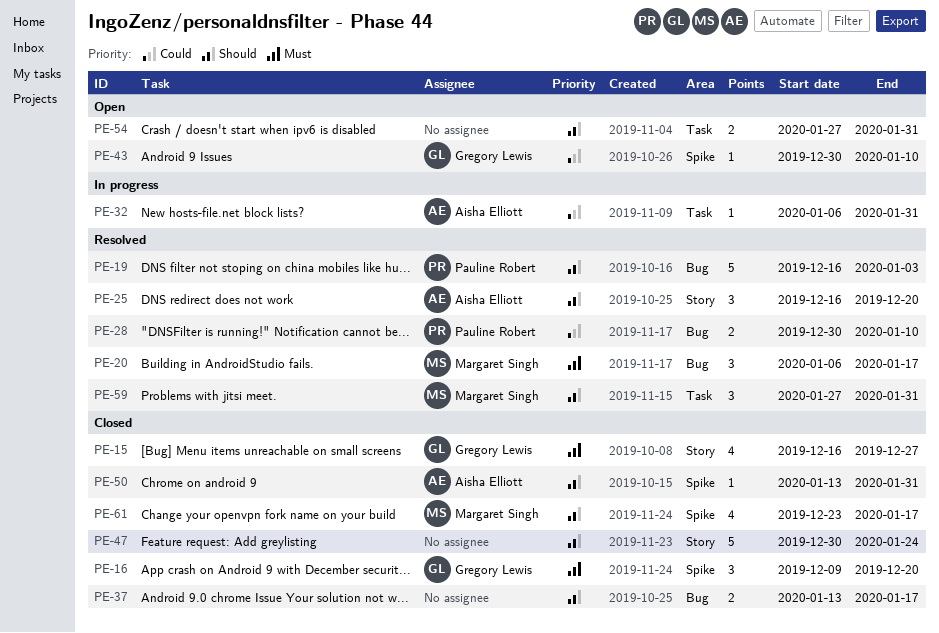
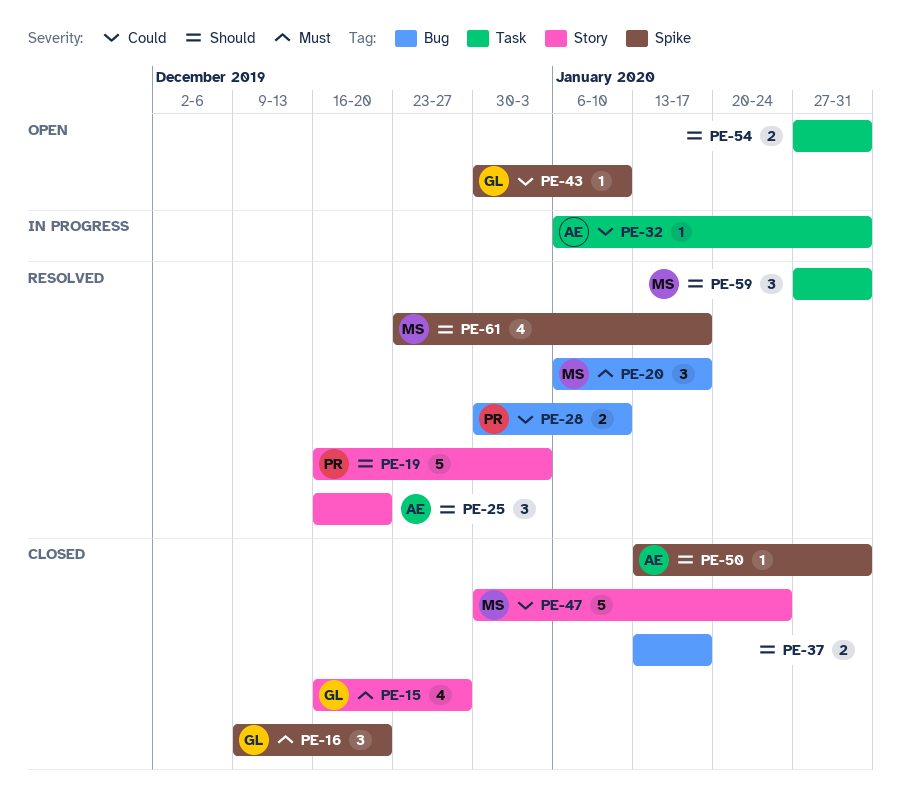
PE-19, label: Bug -> Story
PE-47, owner: none -> Margaret Singh
PE-47, priority: Should -> Could
PE-61, status: Closed -> Resolved

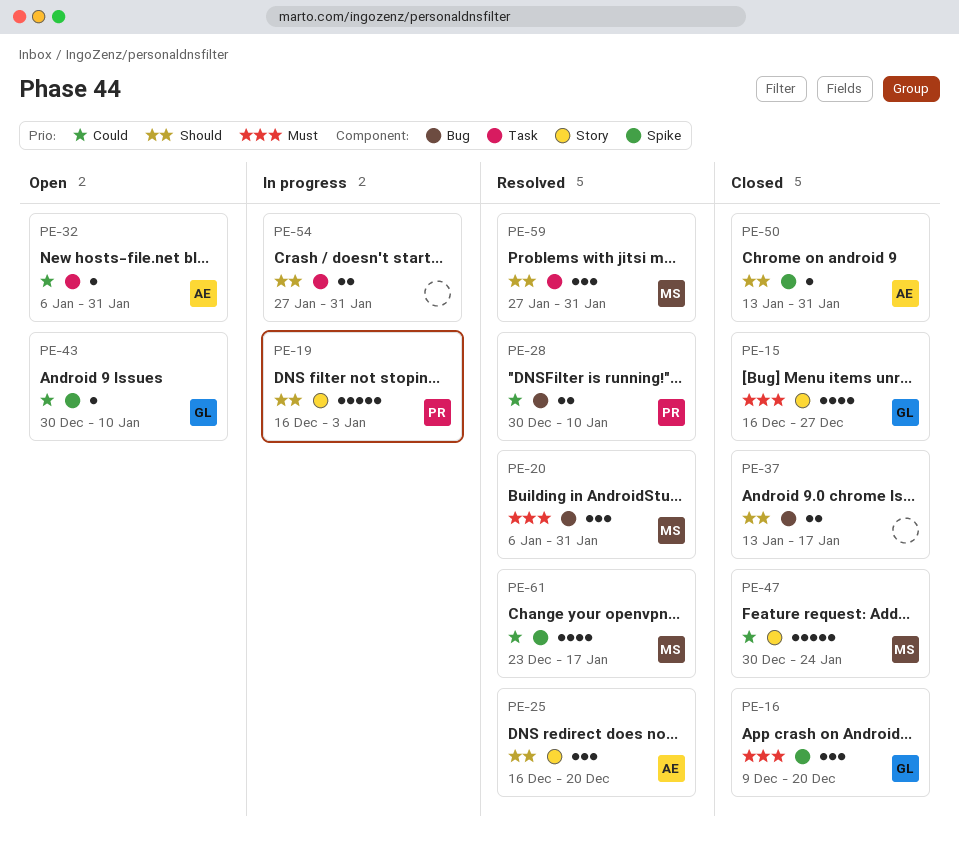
PE-19, status: Resolved -> In progress
PE-20, due: Jan 17 -> Jan 31
PE-32, status: In progress -> Open
PE-54, status: Open -> In progress
PE-61, priority: Should -> Could

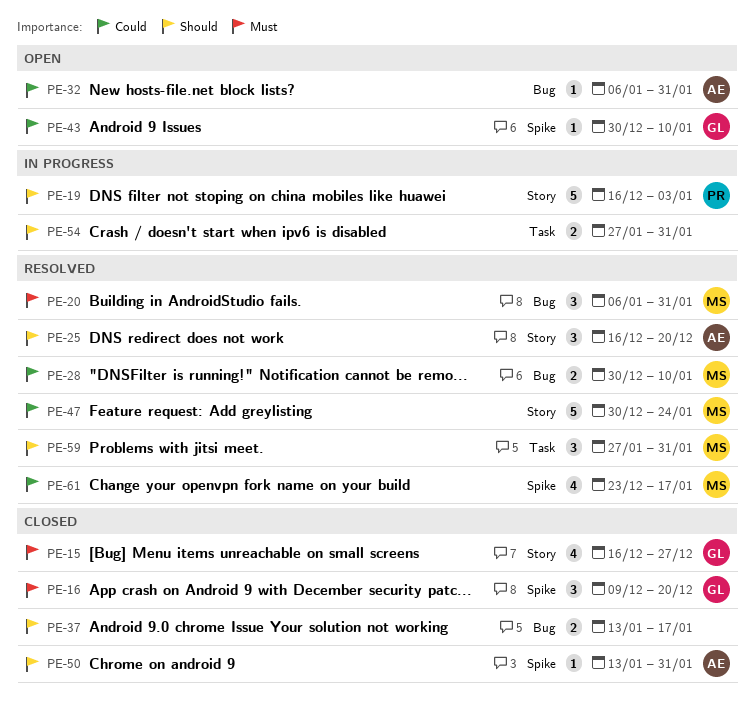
PE-28, owner: PR -> MS
PE-32, label: Task -> Bug
PE-47, status: Closed -> Resolved

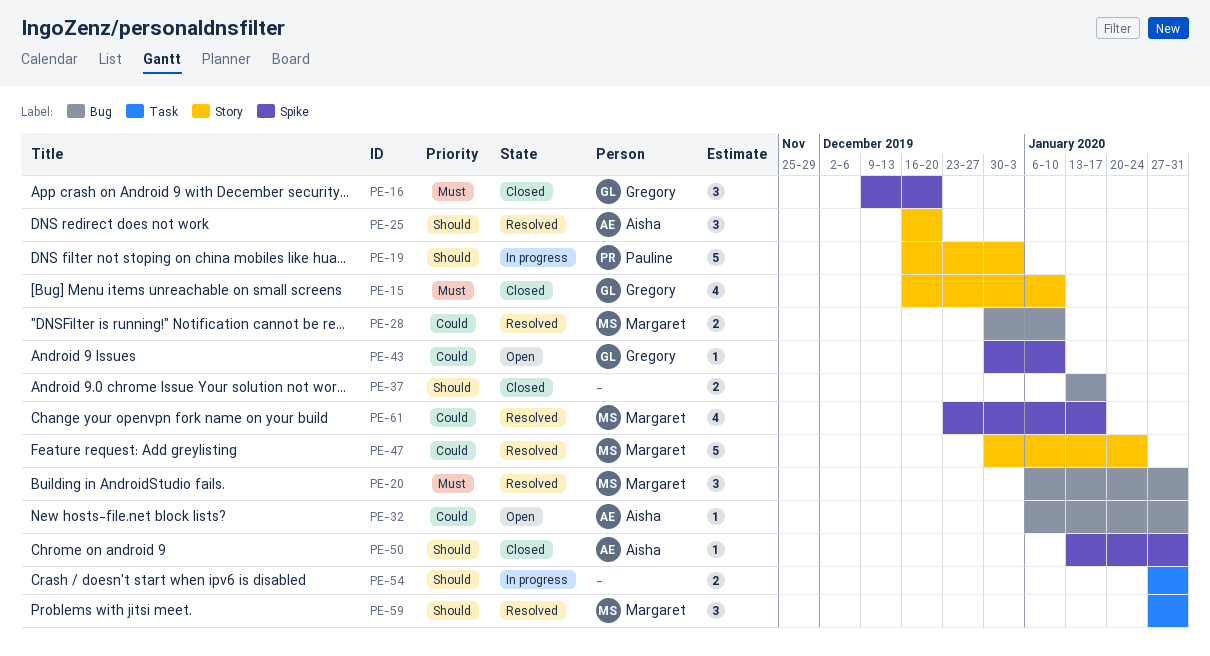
PE-15, due: Dec 27 -> Jan 10

